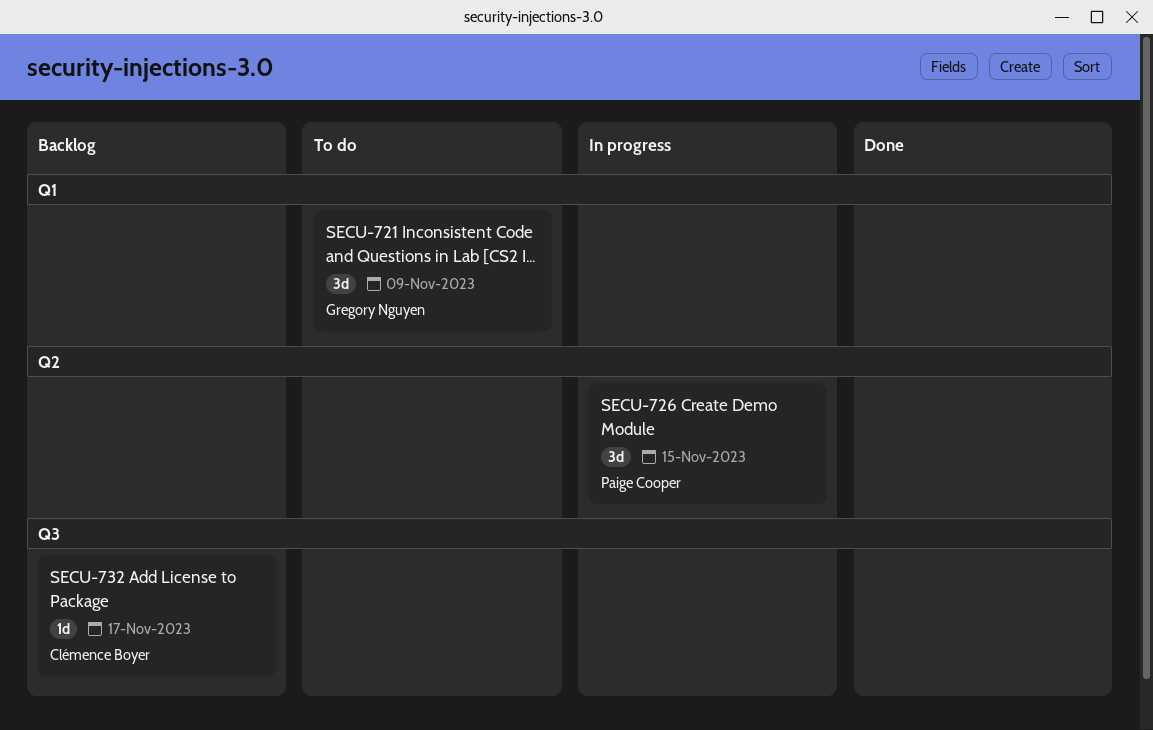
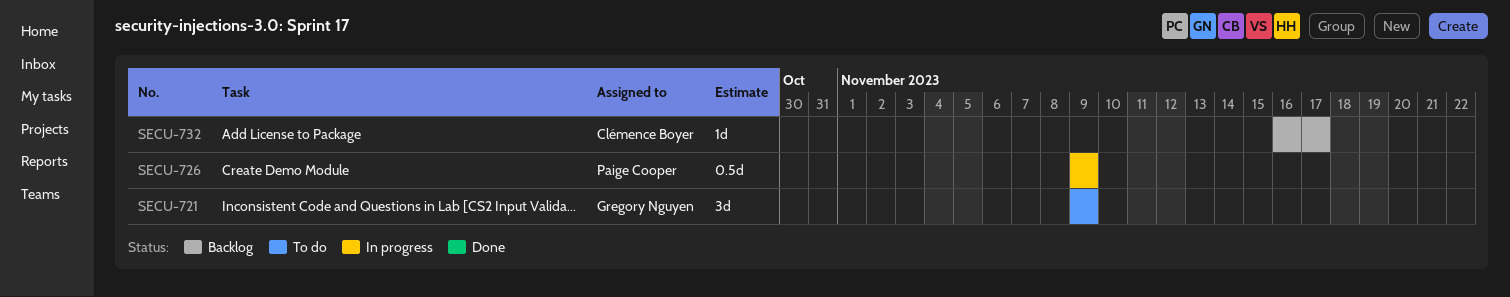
SECU-726, estimate: 3d -> 0.5d
SECU-726, due: Nov 15 -> Nov 9

